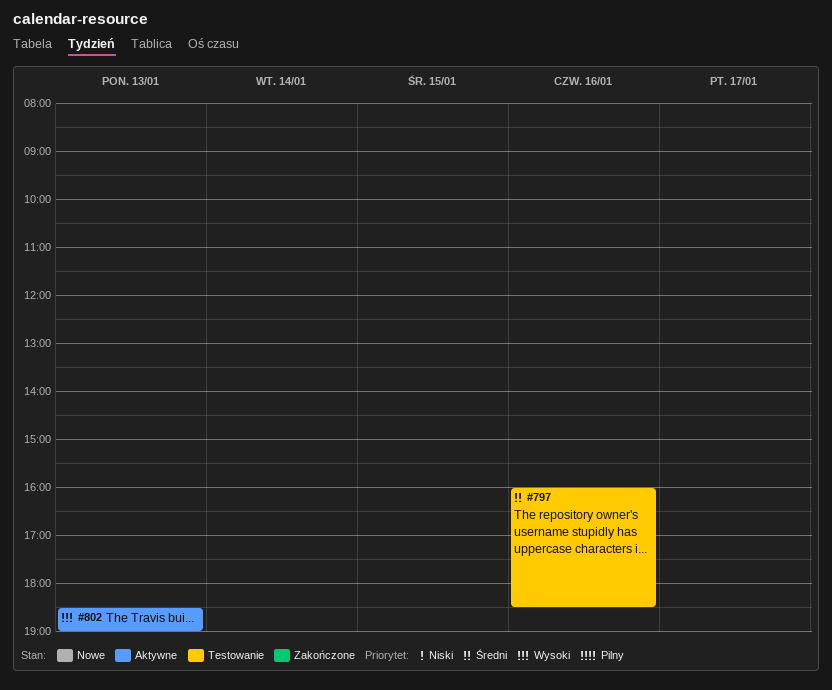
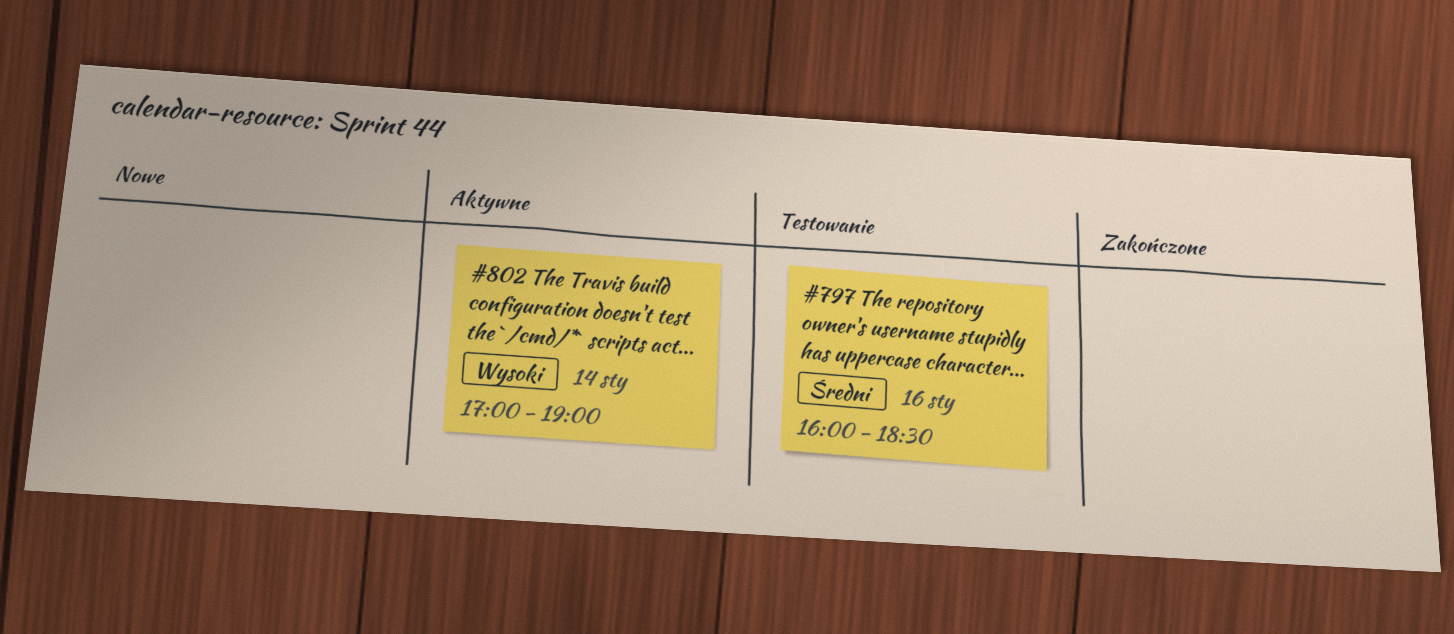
#802, day: Jan 13 -> Jan 14
#802, begins: 18:30 -> 17:00

